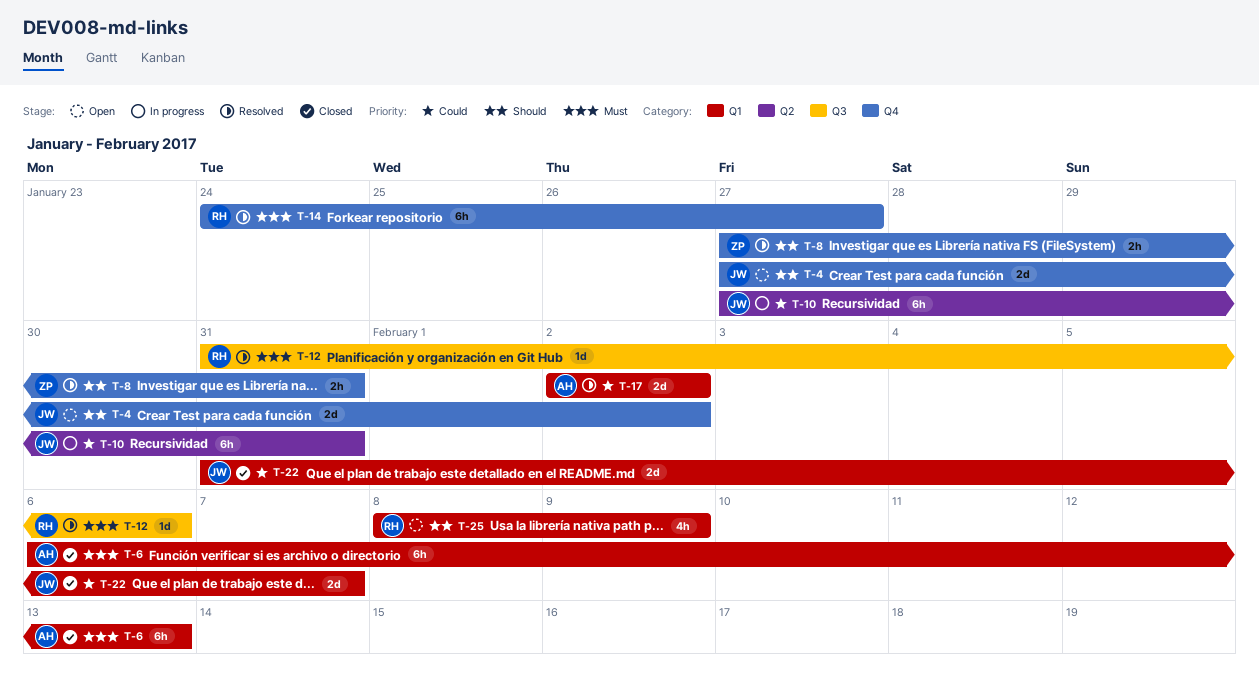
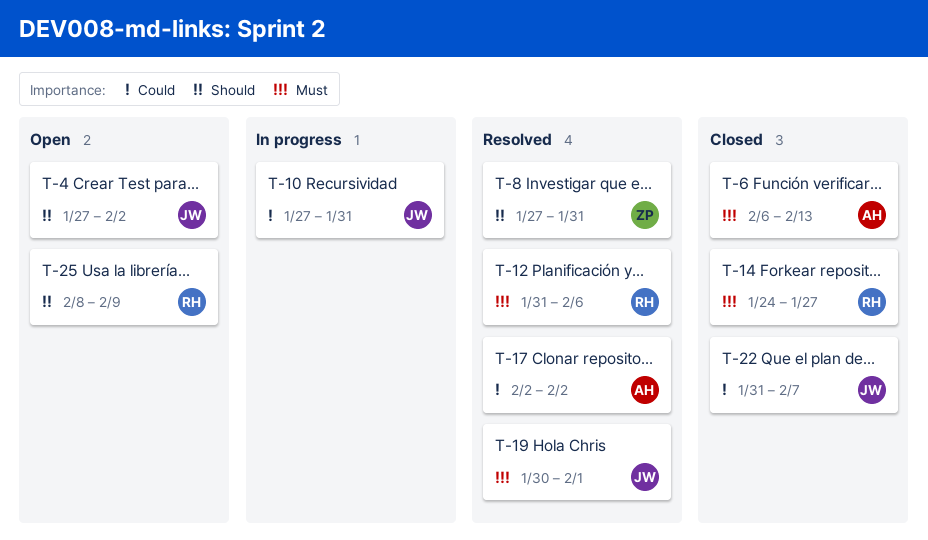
T-14, status: Resolved -> Closed
T-19: none -> present

